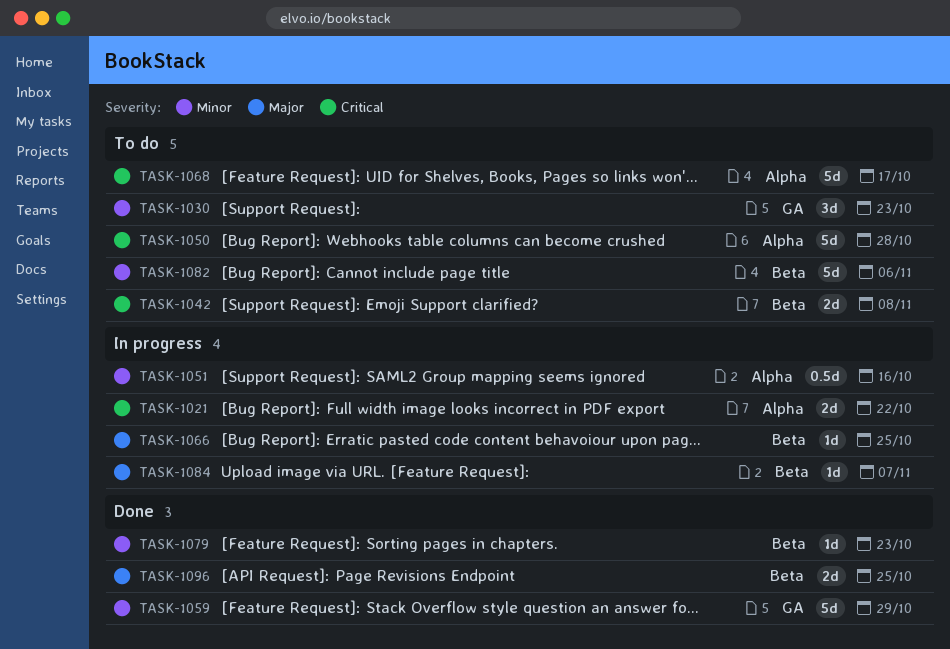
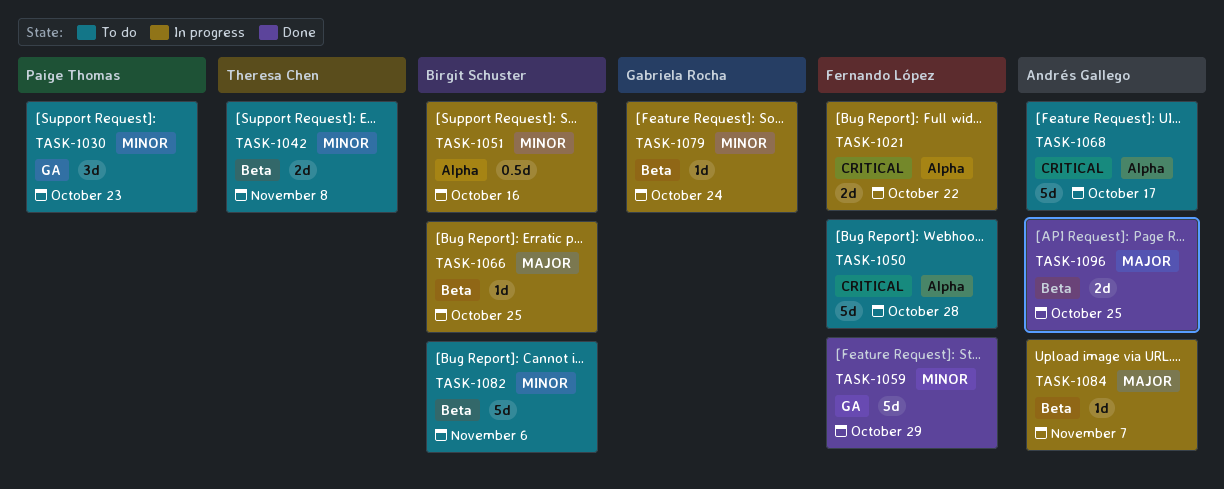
TASK-1042, priority: Critical -> Minor
TASK-1079, status: Done -> In progress
TASK-1079, due: Oct 23 -> Oct 24

